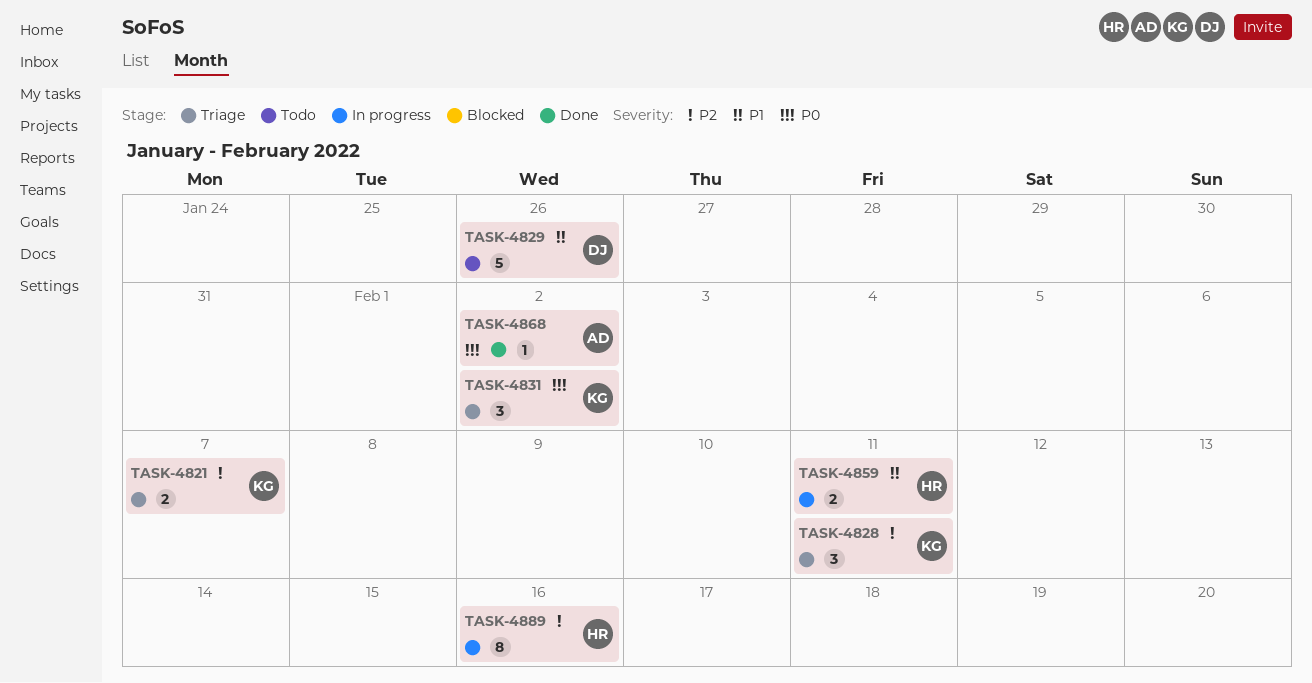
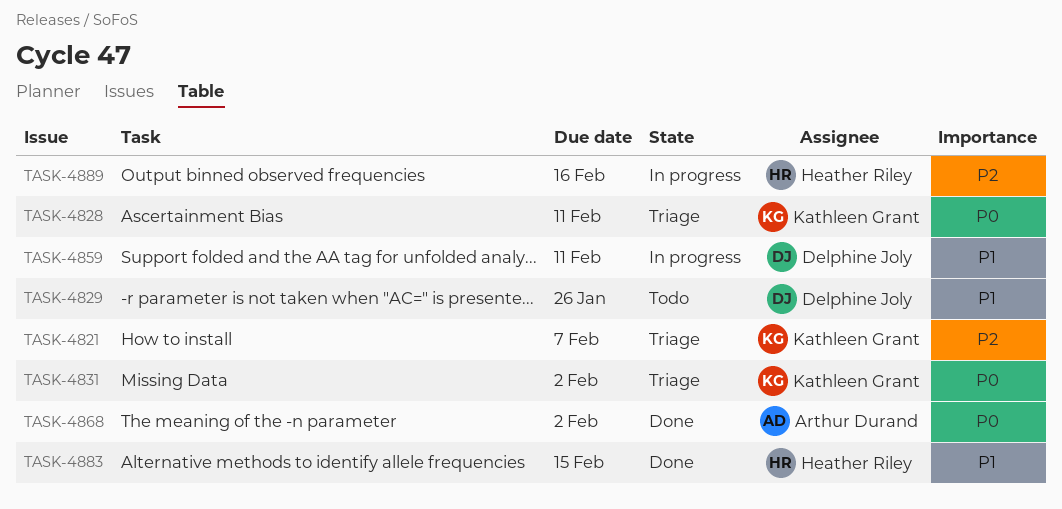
TASK-4828, priority: P2 -> P0
TASK-4859, owner: Heather Riley -> Delphine Joly
TASK-4883: none -> present

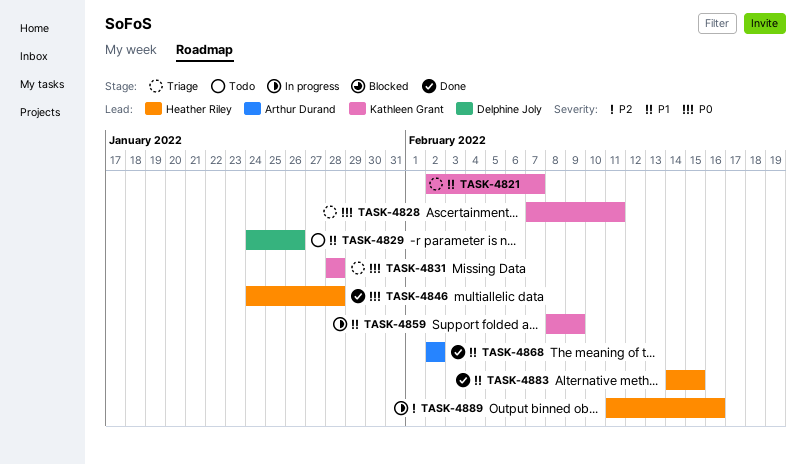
TASK-4821, priority: P2 -> P1
TASK-4831, due: Feb 2 -> Jan 28
TASK-4846: none -> present
TASK-4859, owner: Delphine Joly -> Kathleen Grant
TASK-4859, due: Feb 11 -> Feb 9
TASK-4868, priority: P0 -> P1

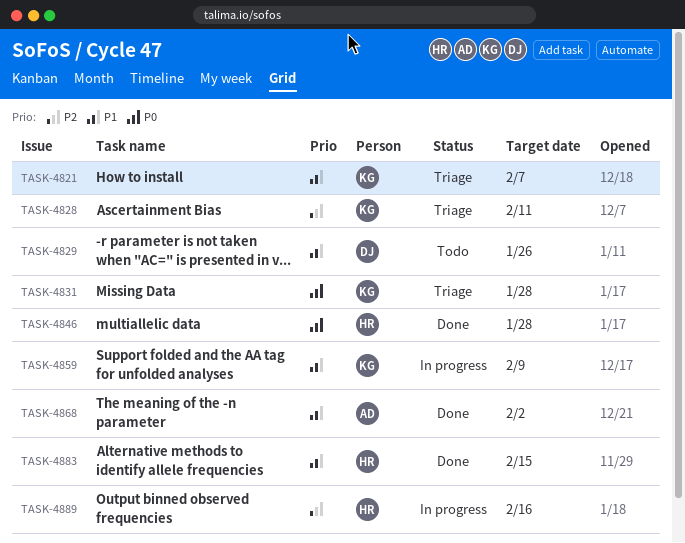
TASK-4828, priority: P0 -> P2

